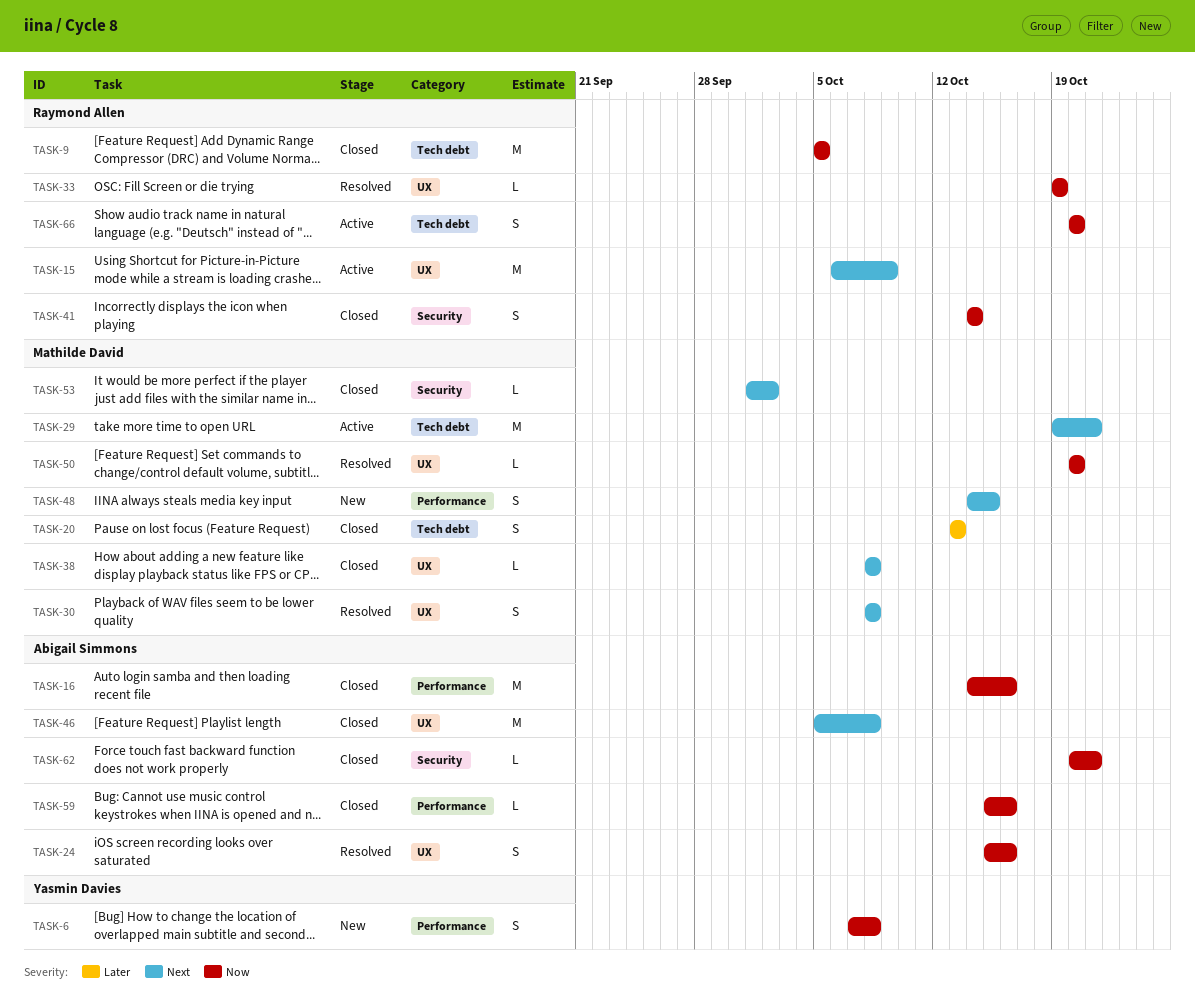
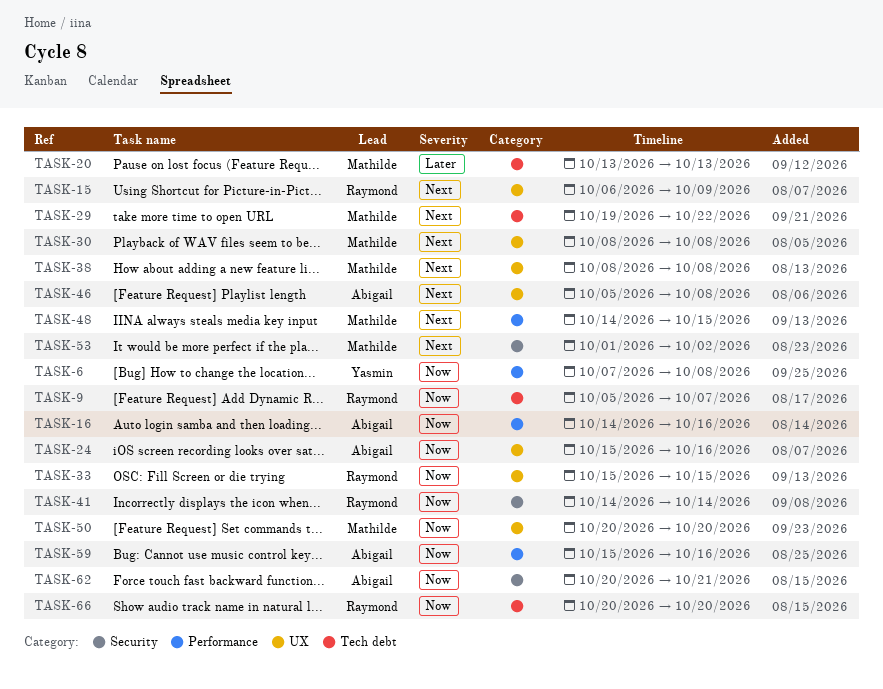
TASK-9, due: Oct 5 -> Oct 7
TASK-29, due: Oct 21 -> Oct 22
TASK-33, start: Oct 19 -> Oct 15
TASK-33, due: Oct 19 -> Oct 15

